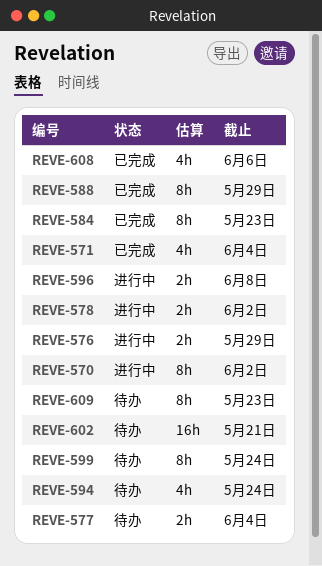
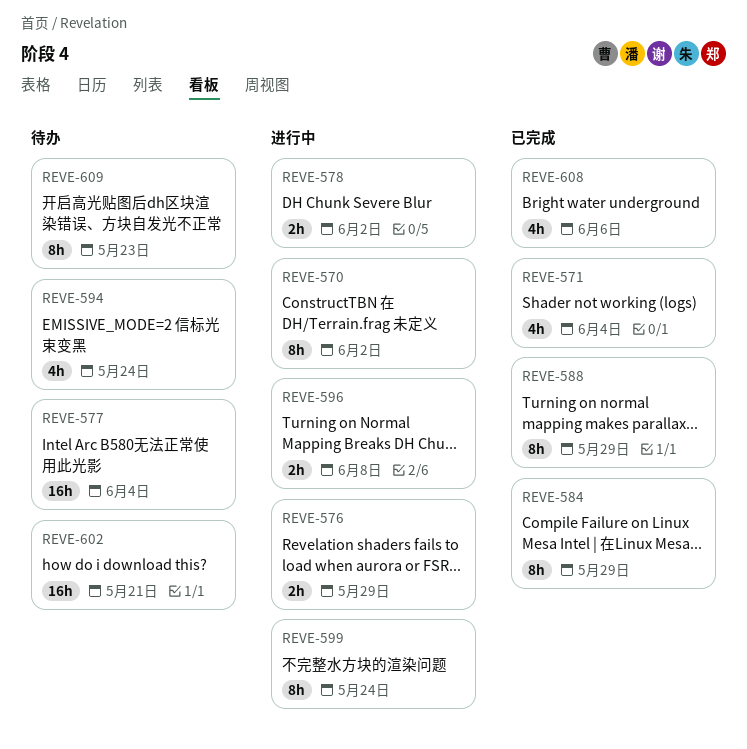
REVE-577, estimate: 2h -> 16h
REVE-584, due: May 23 -> May 29
REVE-599, status: 待办 -> 进行中

